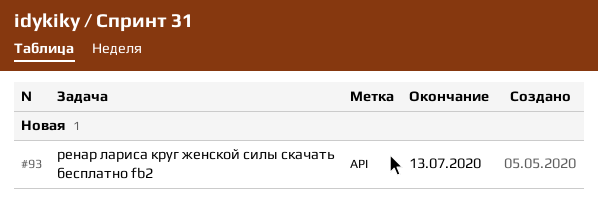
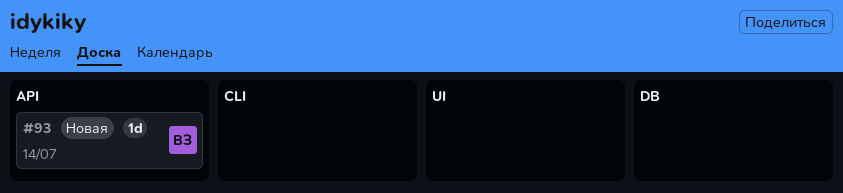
#93, due: Jul 13 -> Jul 14

